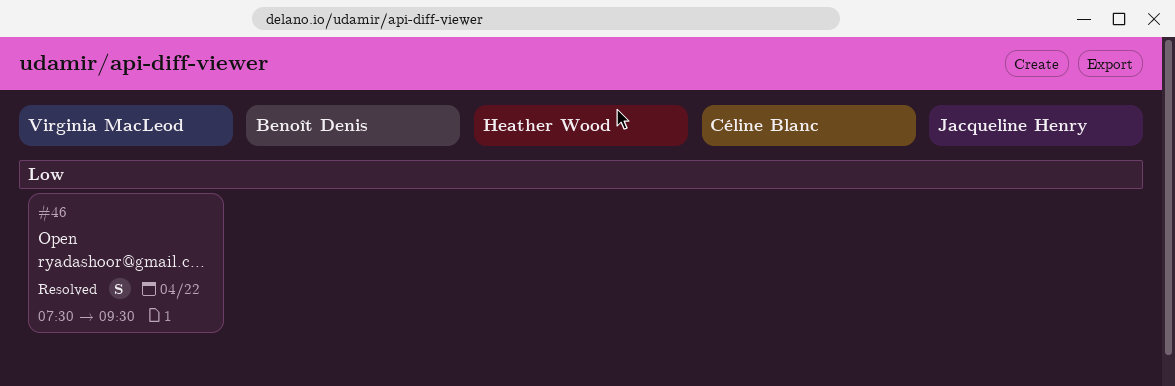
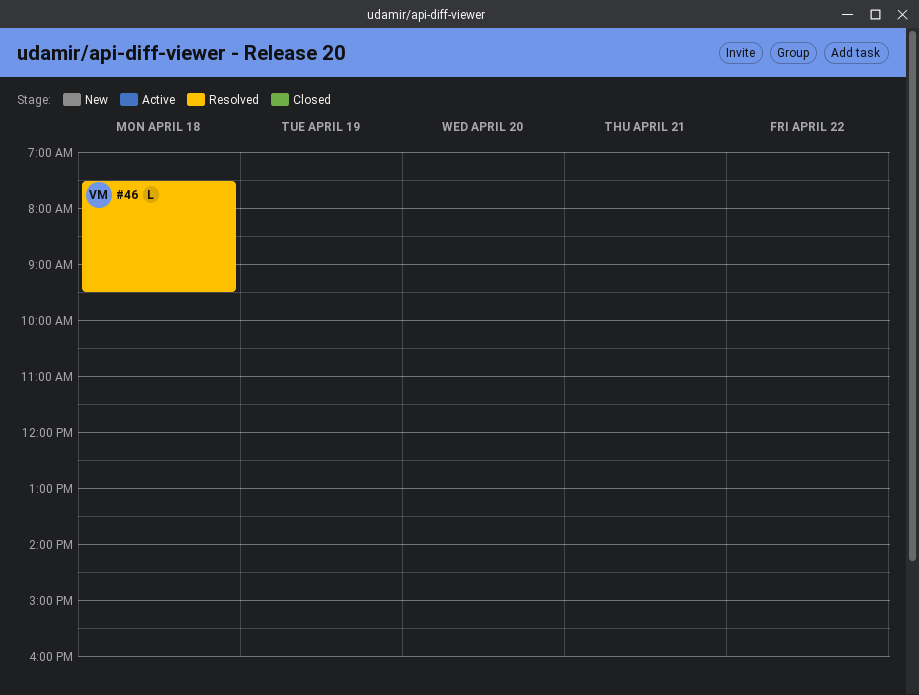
#46, estimate: S -> L
#46, day: Apr 22 -> Apr 18

